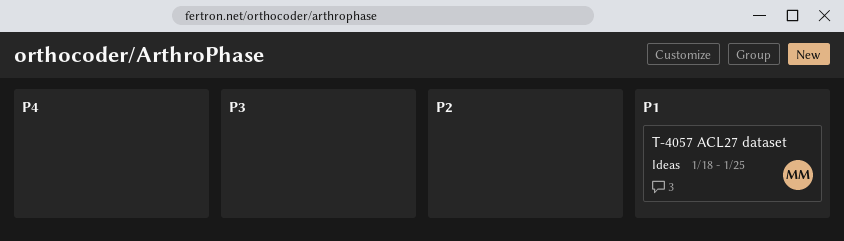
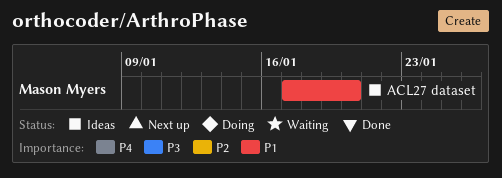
ACL27 dataset, start: Jan 18 -> Jan 17
ACL27 dataset, due: Jan 25 -> Jan 20

